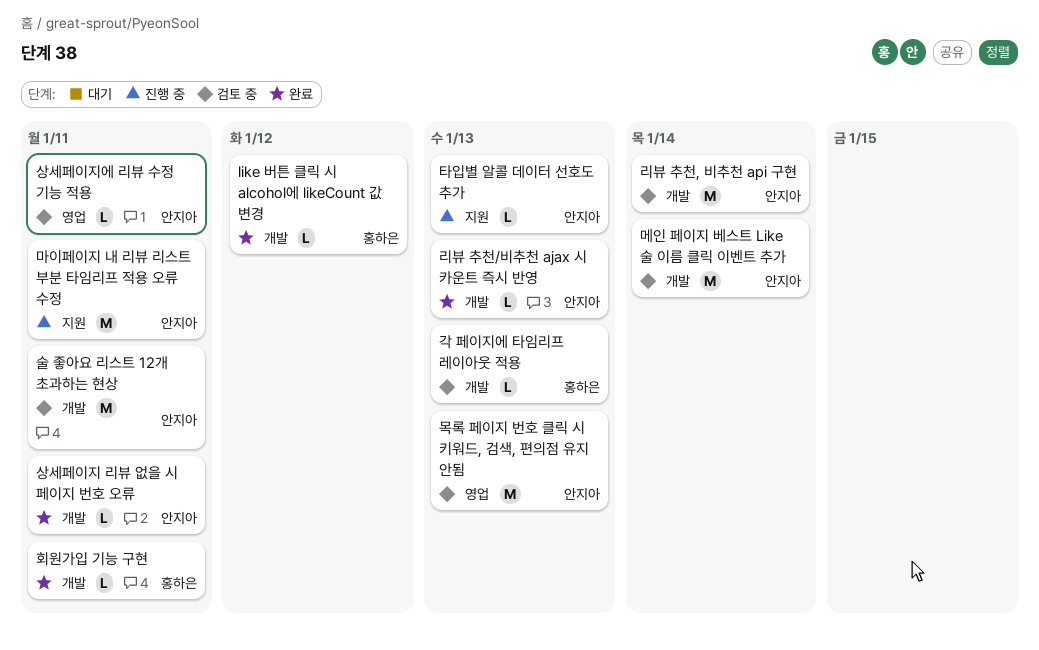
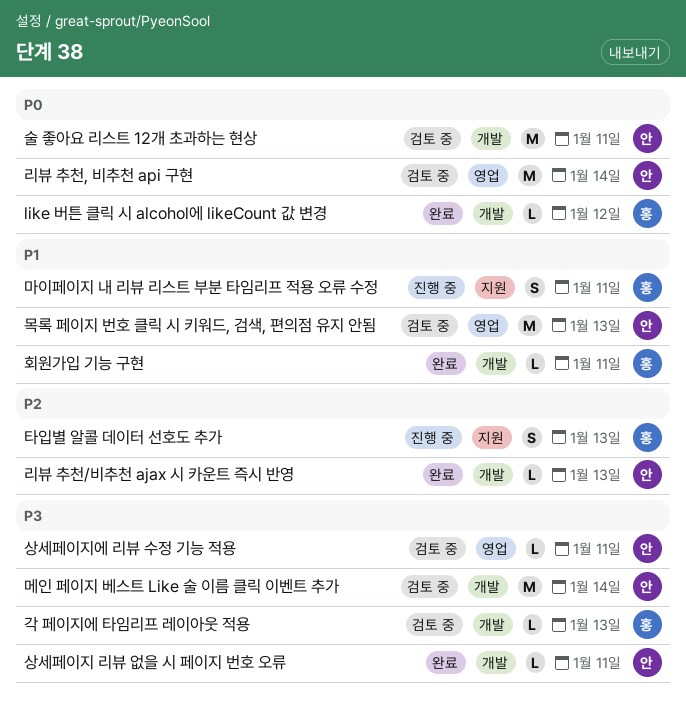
리뷰 추천, 비추천 api 구현, label: 개발 -> 영업
마이페이지 내 리뷰 리스트 부분 타임리프 적용 오류 수정, owner: 안지아 -> 홍하은
마이페이지 내 리뷰 리스트 부분 타임리프 적용 오류 수정, estimate: M -> S
타입별 알콜 데이터 선호도 추가, owner: 안지아 -> 홍하은
타입별 알콜 데이터 선호도 추가, estimate: L -> S

